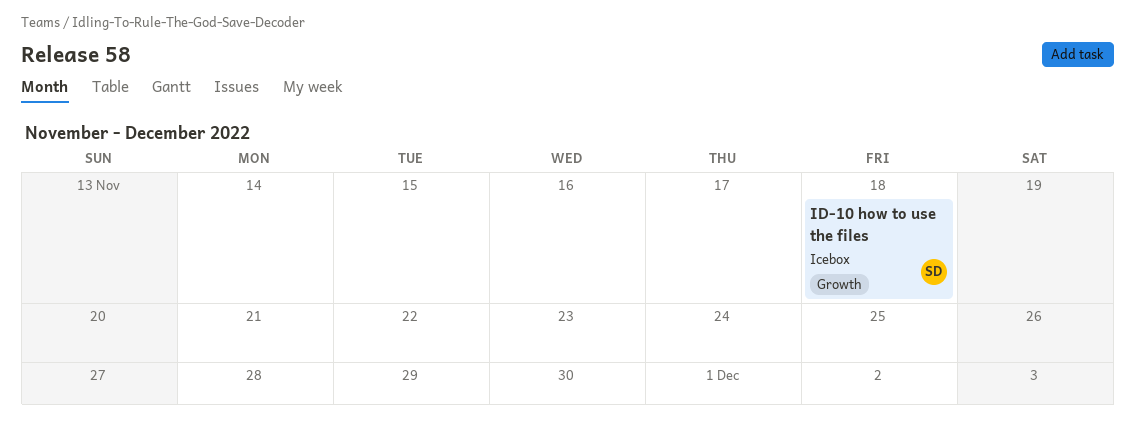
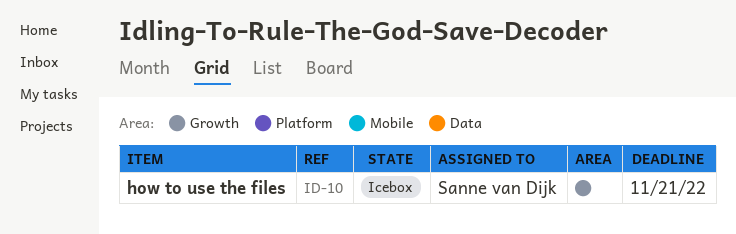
ID-10, due: Nov 18 -> Nov 21

